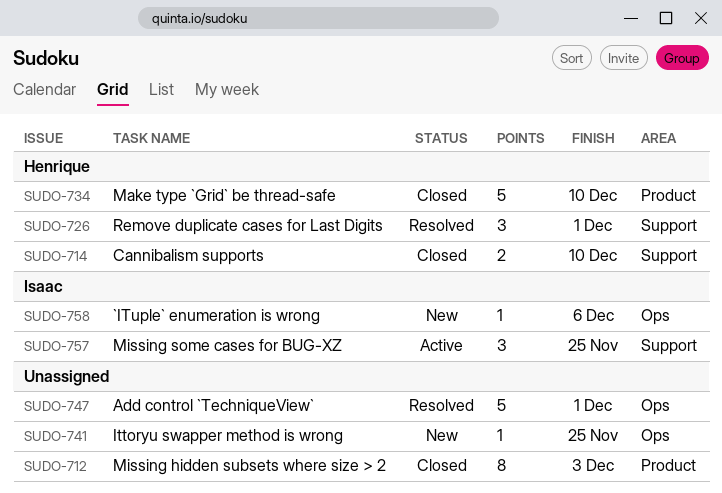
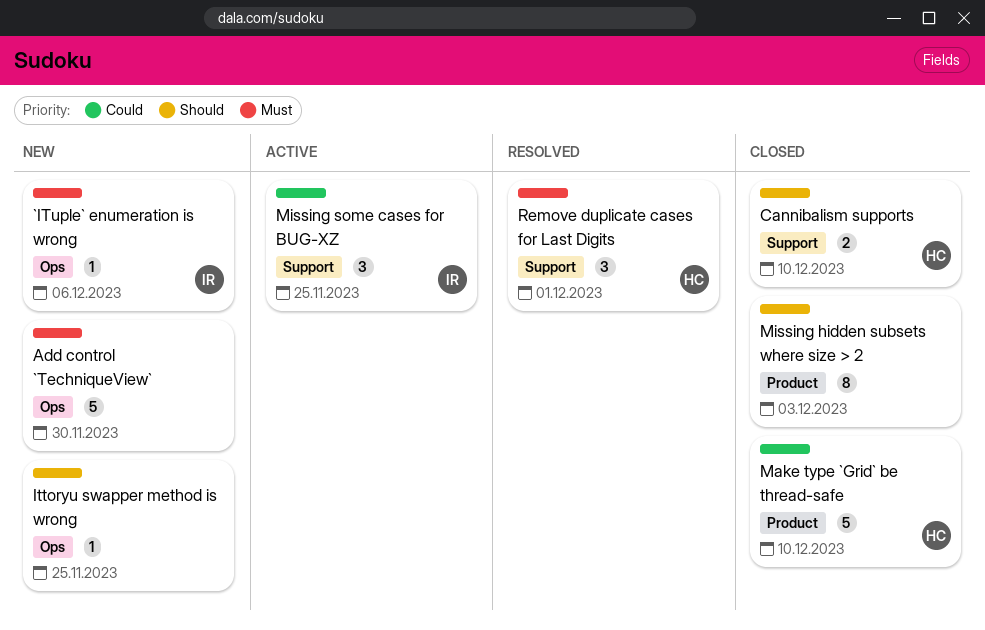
Add control `TechniqueView`, status: Resolved -> New
Add control `TechniqueView`, due: Dec 1 -> Nov 30

